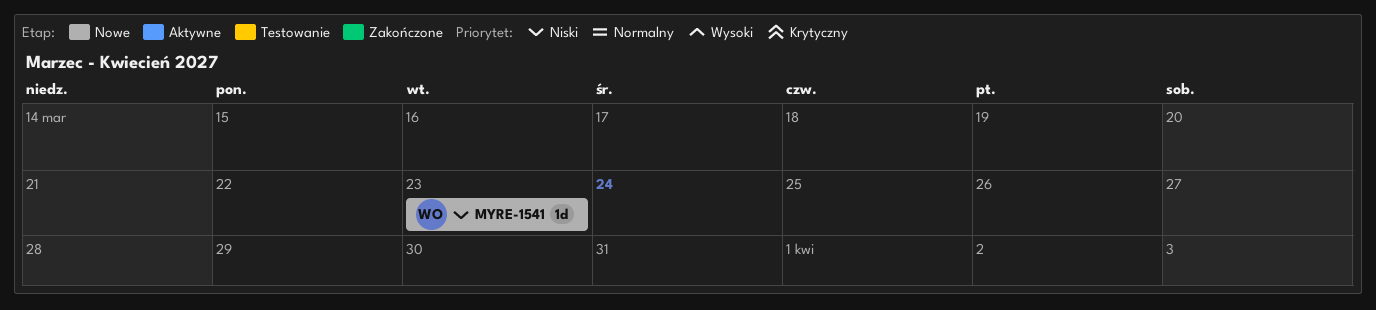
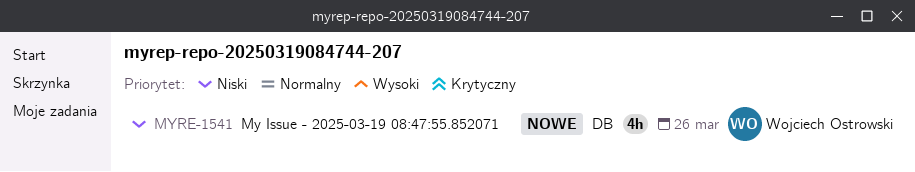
MYRE-1541, estimate: 1d -> 4h
MYRE-1541, due: Mar 23 -> Mar 26

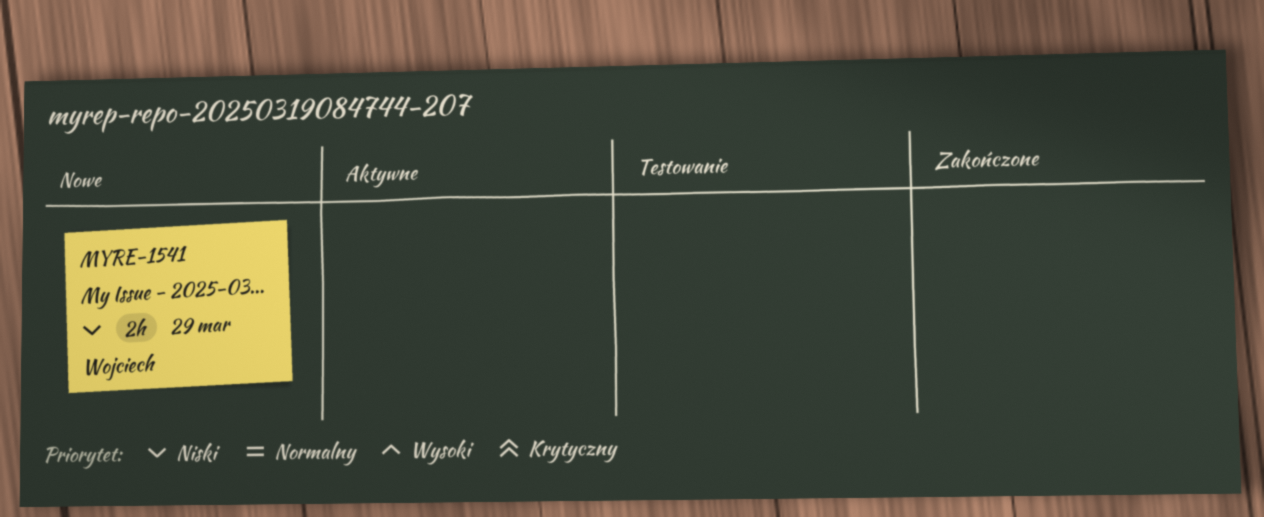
MYRE-1541, estimate: 4h -> 2h
MYRE-1541, due: Mar 26 -> Mar 29

